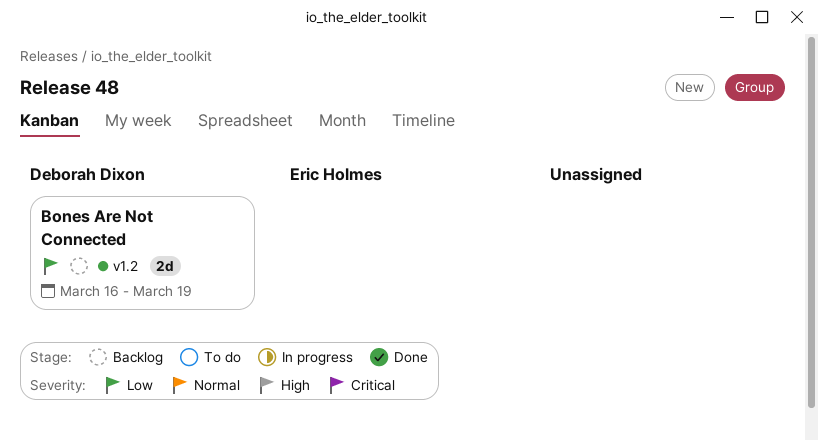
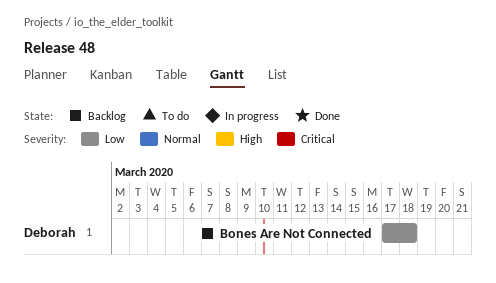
Bones Are Not Connected, start: Mar 16 -> Mar 17
Bones Are Not Connected, due: Mar 19 -> Mar 18

